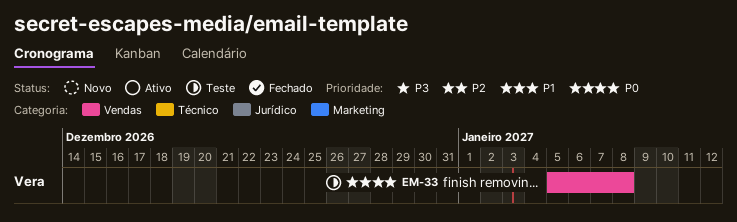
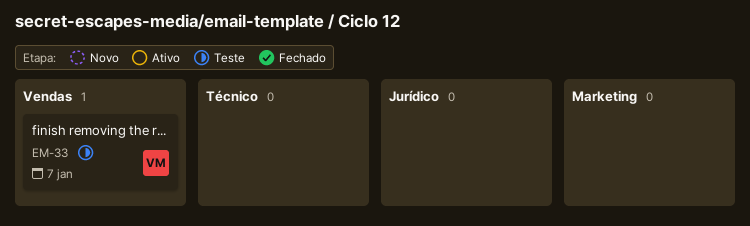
EM-33, due: Jan 8 -> Jan 7

